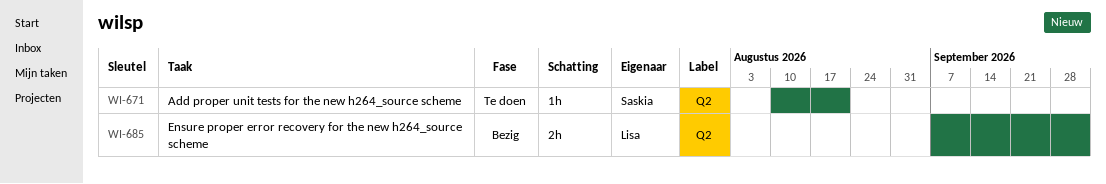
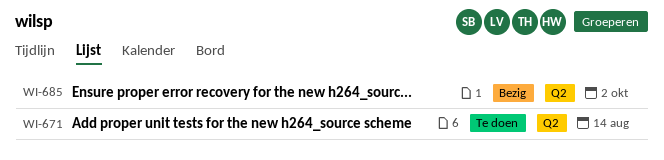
WI-671, due: Aug 21 -> Aug 14

